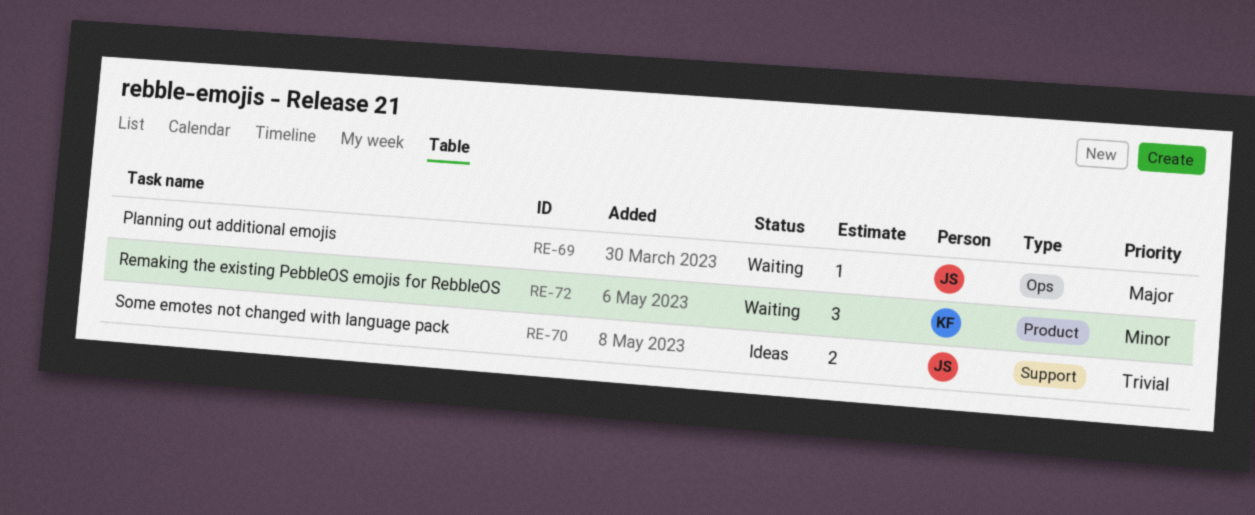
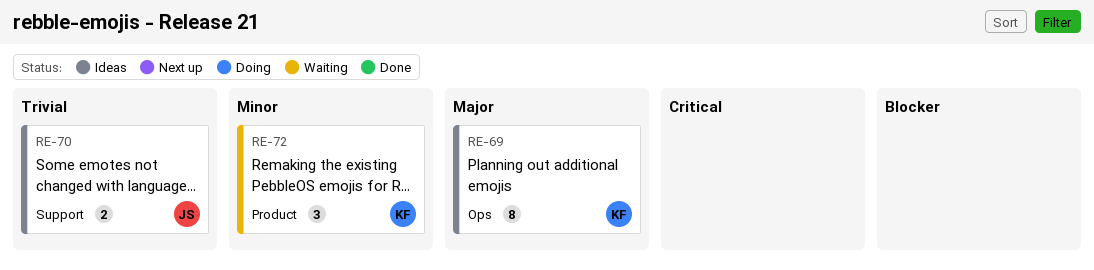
RE-69, status: Waiting -> Ideas
RE-69, owner: JS -> KF
RE-69, estimate: 1 -> 8

